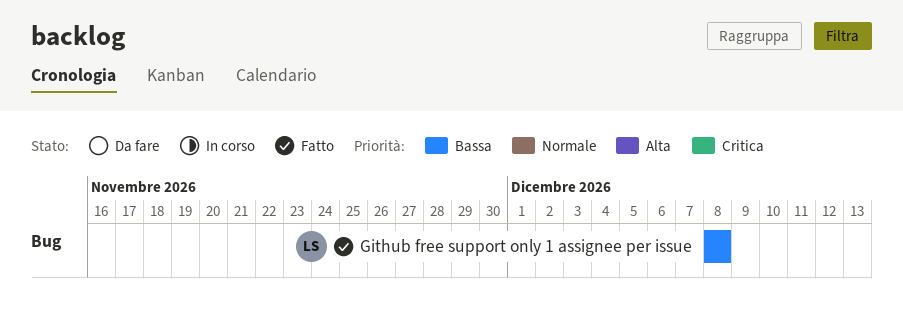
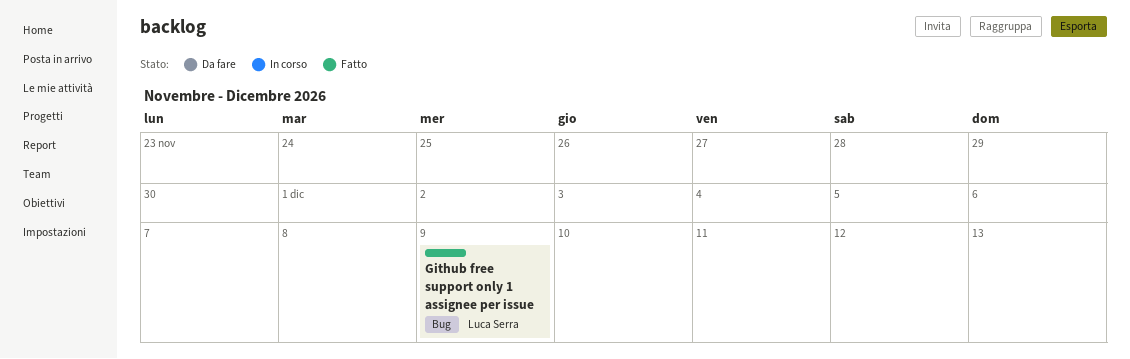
Github free support only 1 assignee per issue, due: Dec 8 -> Dec 9

